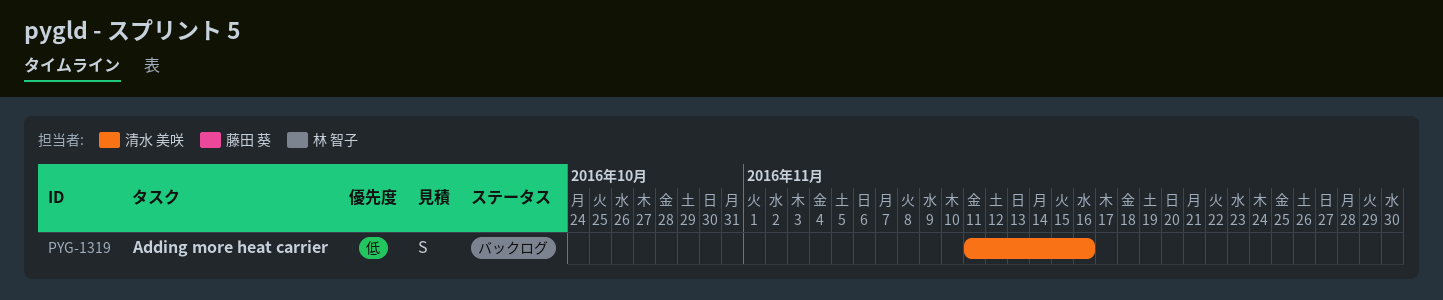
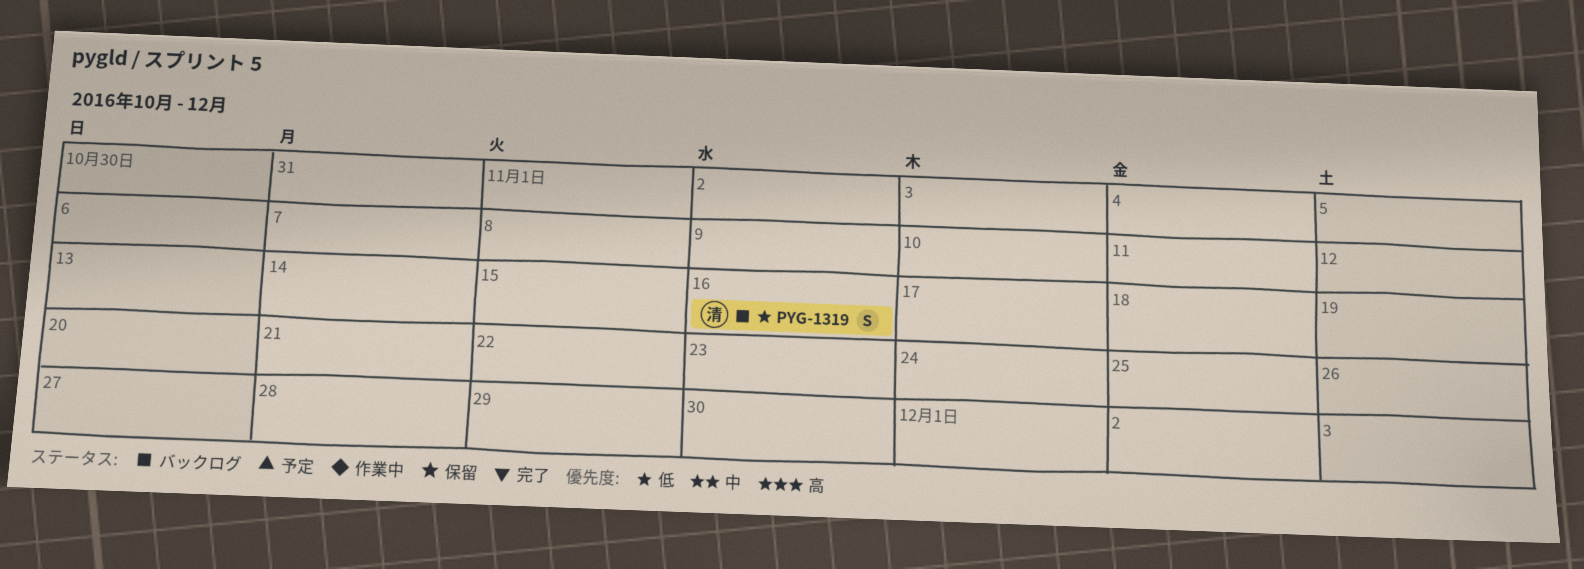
PYG-1319, start: Nov 11 -> Nov 16

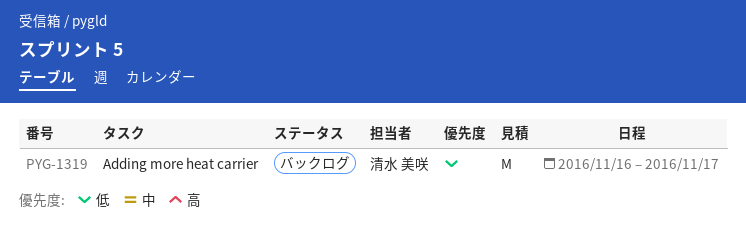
PYG-1319, estimate: S -> M
PYG-1319, due: Nov 16 -> Nov 17

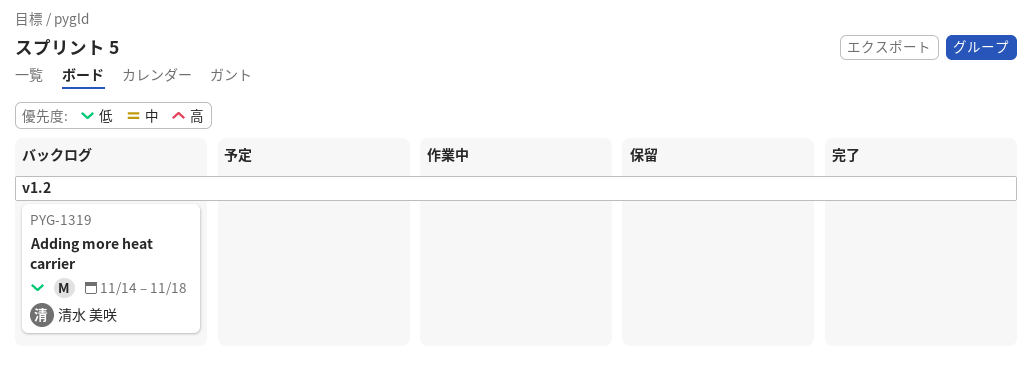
PYG-1319, start: Nov 16 -> Nov 14
PYG-1319, due: Nov 17 -> Nov 18

